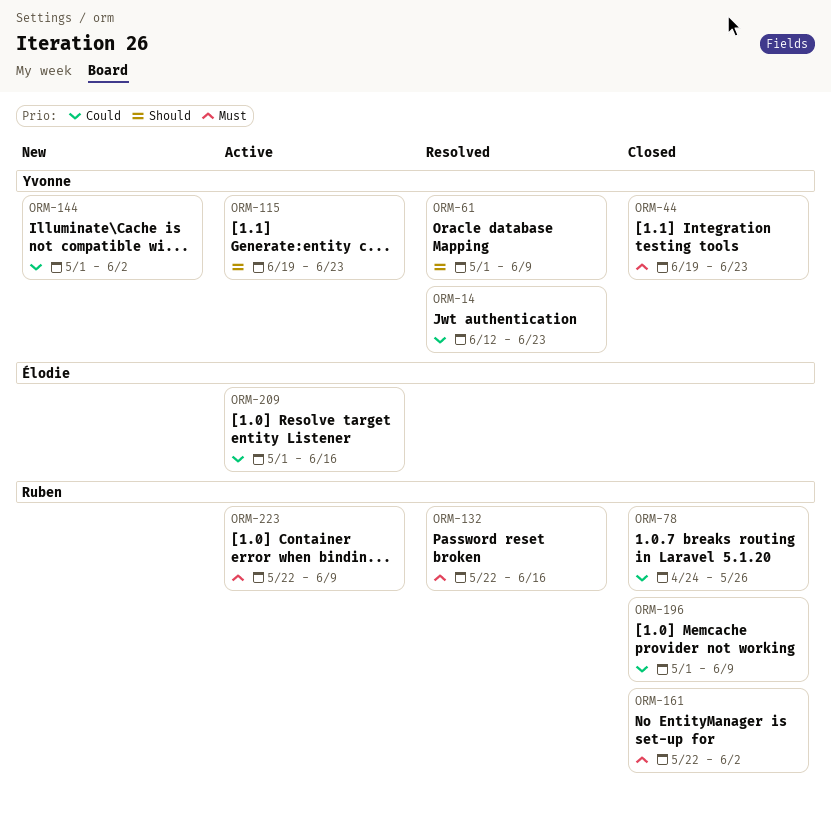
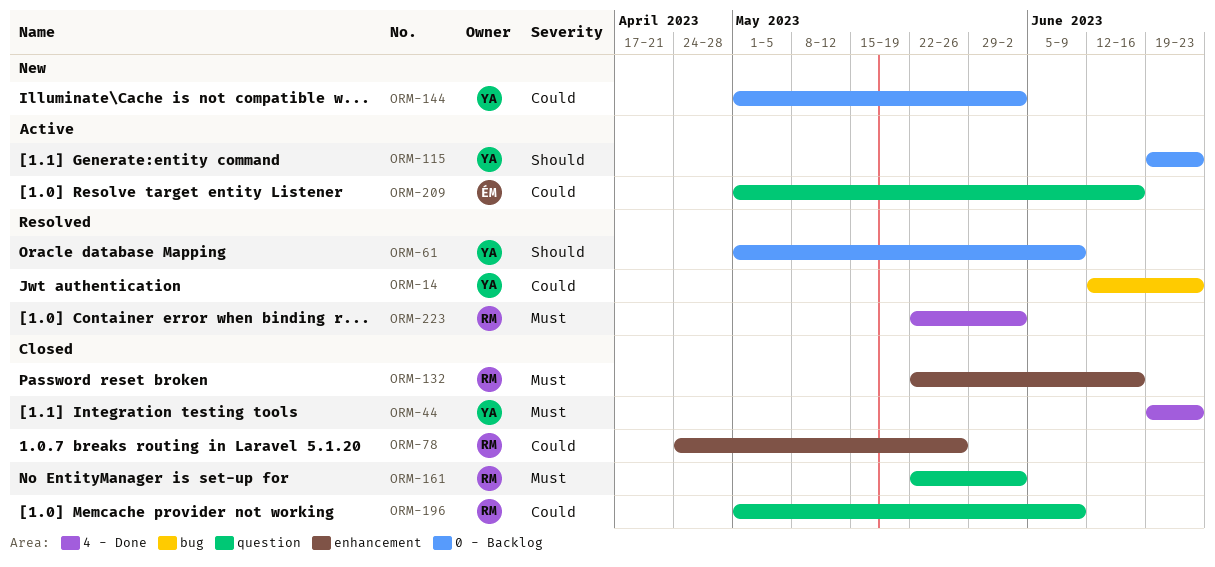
ORM-132, status: Resolved -> Closed
ORM-223, status: Active -> Resolved
ORM-223, due: Jun 9 -> Jun 2

